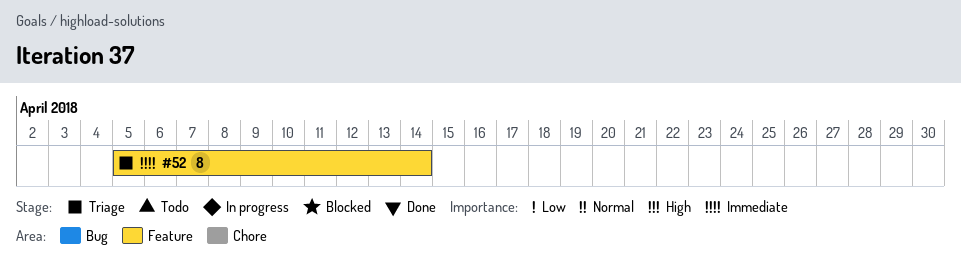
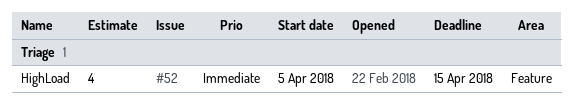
#52, estimate: 8 -> 4
#52, due: Apr 14 -> Apr 15

